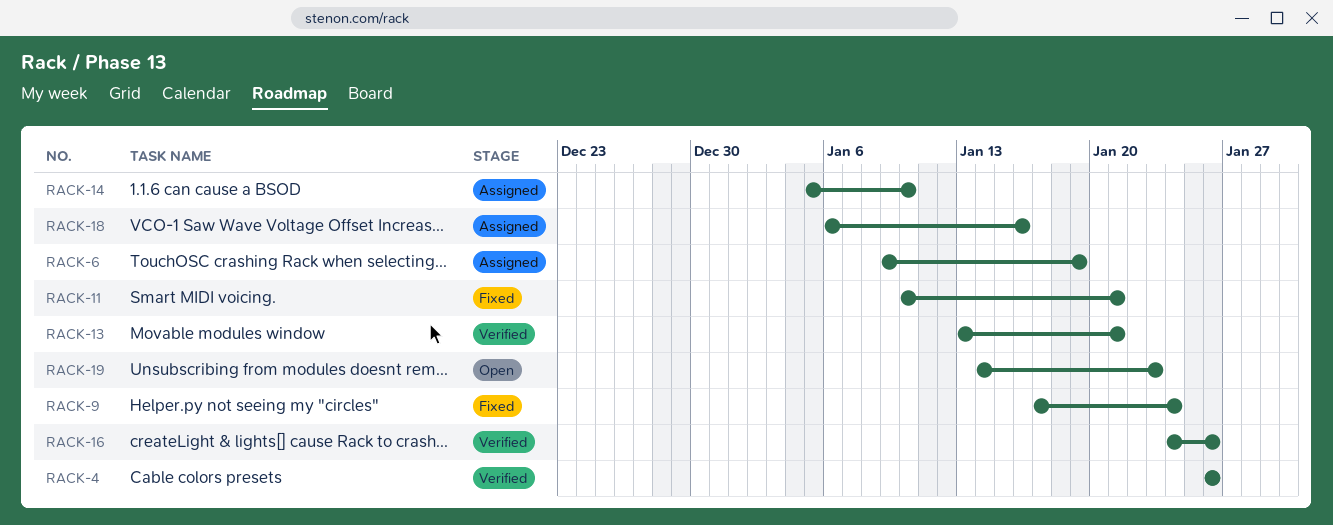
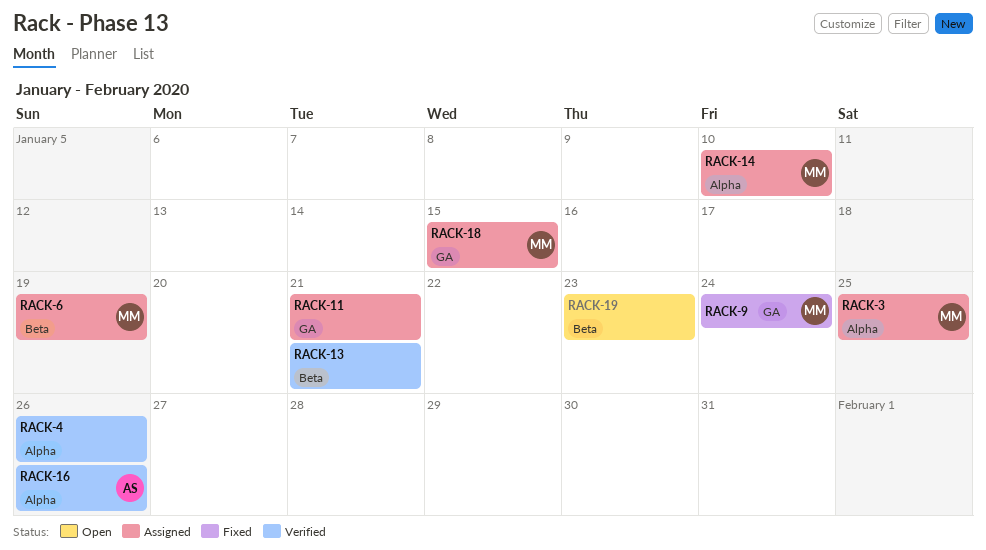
RACK-3: none -> present
RACK-11, status: Fixed -> Assigned
RACK-18, due: Jan 16 -> Jan 15

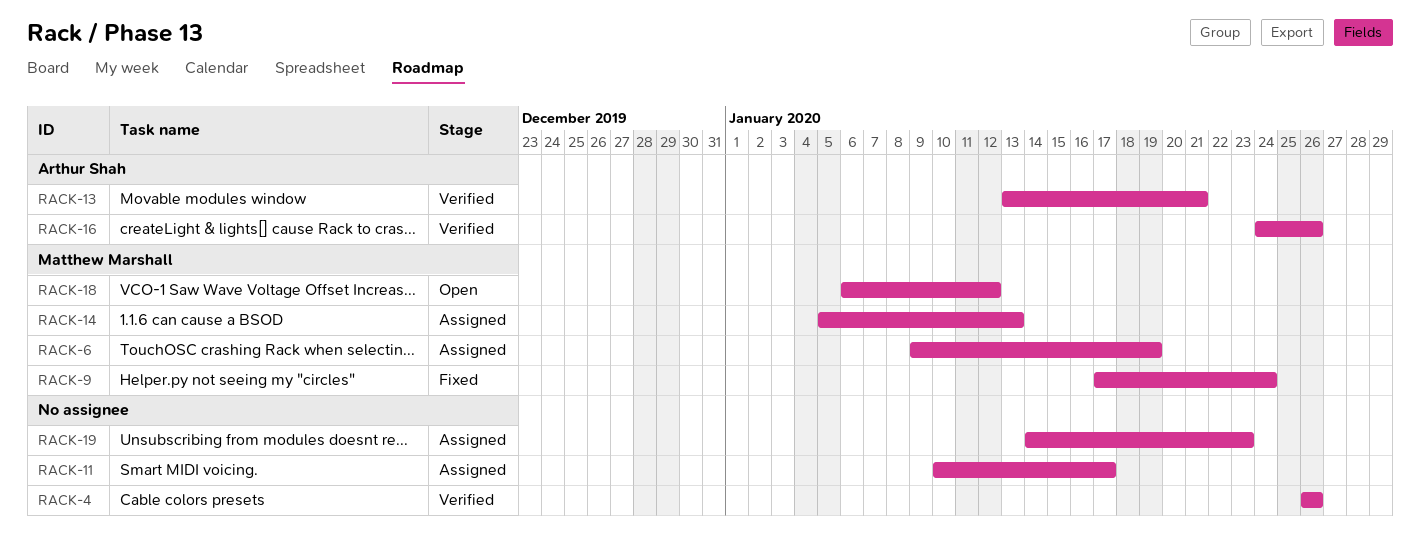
RACK-3: present -> none
RACK-11, due: Jan 21 -> Jan 17
RACK-13, owner: none -> Arthur Shah
RACK-14, due: Jan 10 -> Jan 13
RACK-18, status: Assigned -> Open
RACK-18, due: Jan 15 -> Jan 12
RACK-19, status: Open -> Assigned

